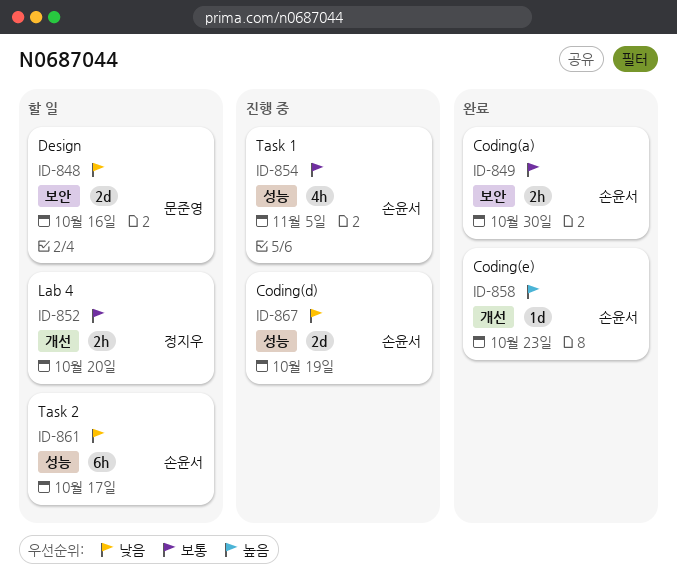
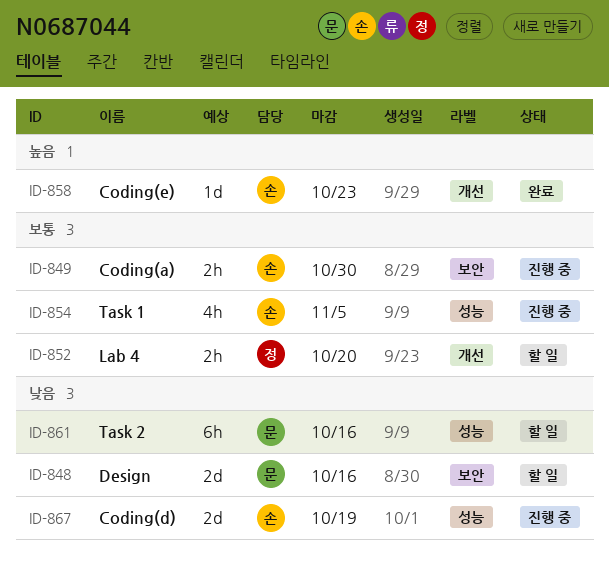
ID-849, status: 완료 -> 진행 중
ID-861, owner: 손윤서 -> 문준영
ID-861, due: Oct 17 -> Oct 16

